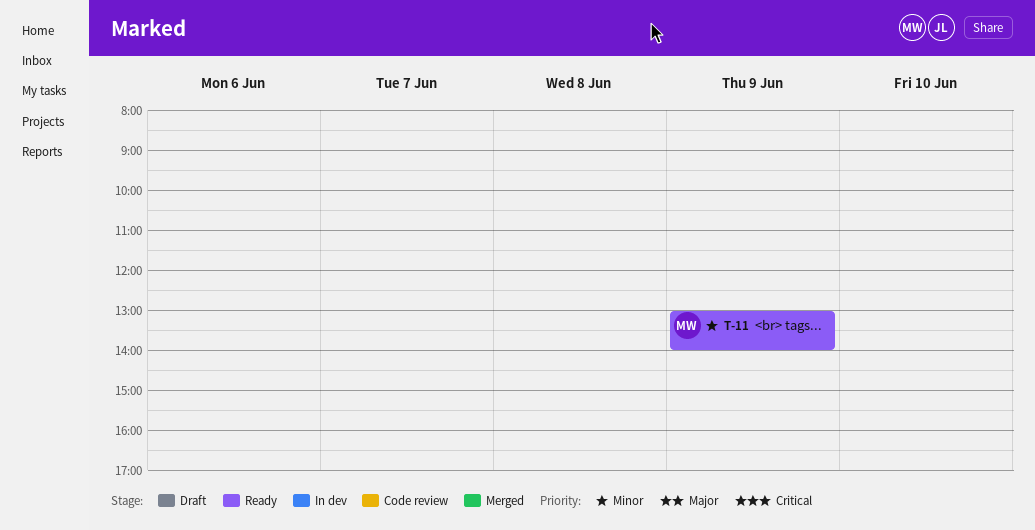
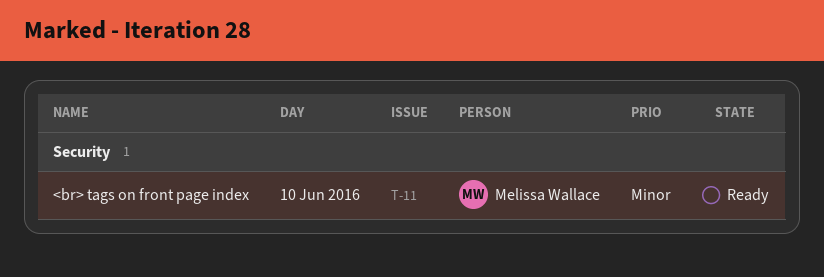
T-11, day: Jun 9 -> Jun 10

